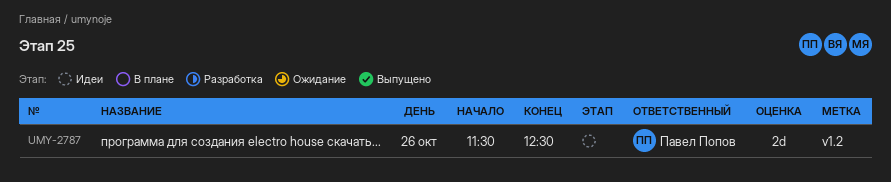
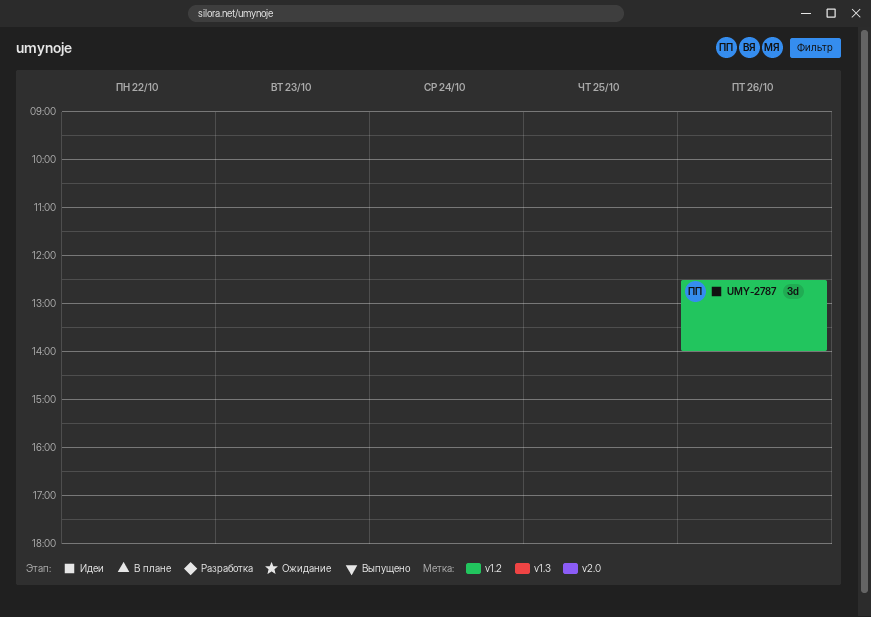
UMY-2787, estimate: 2d -> 3d
UMY-2787, begins: 11:30 -> 12:30
UMY-2787, ends: 12:30 -> 14:00

